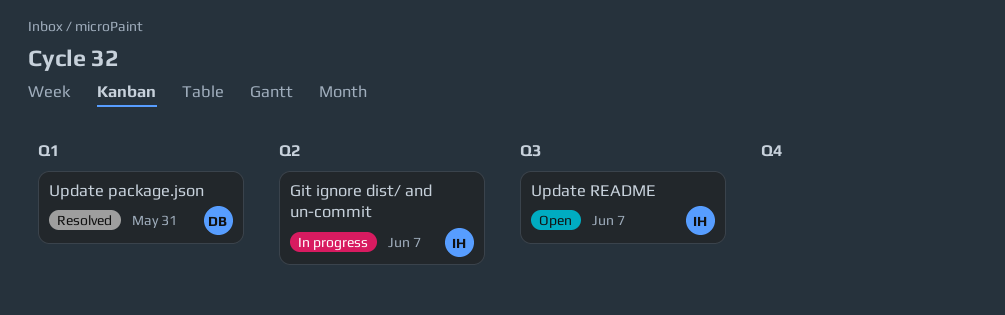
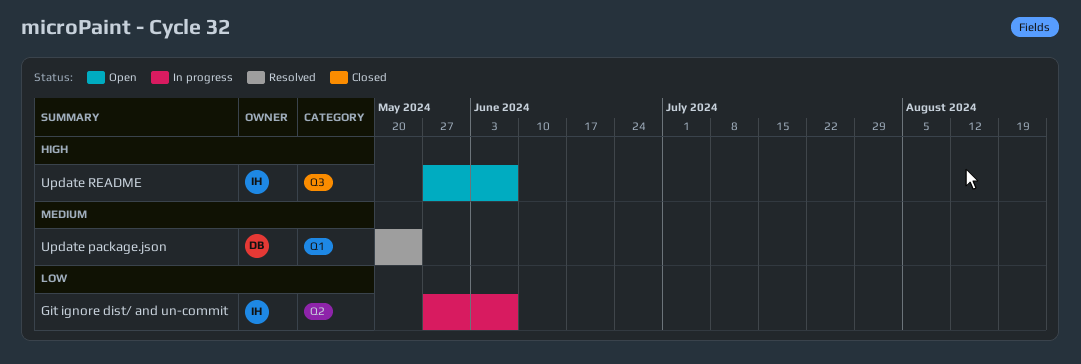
Update package.json, due: May 31 -> May 24

